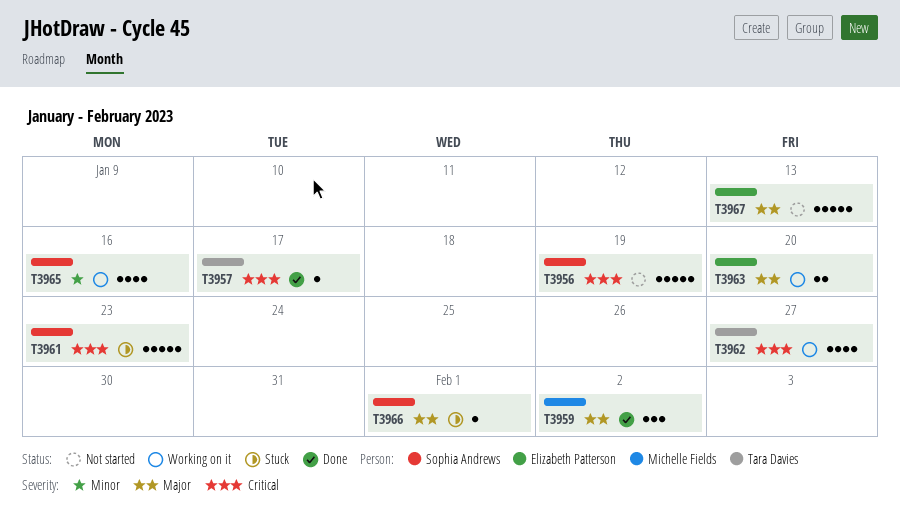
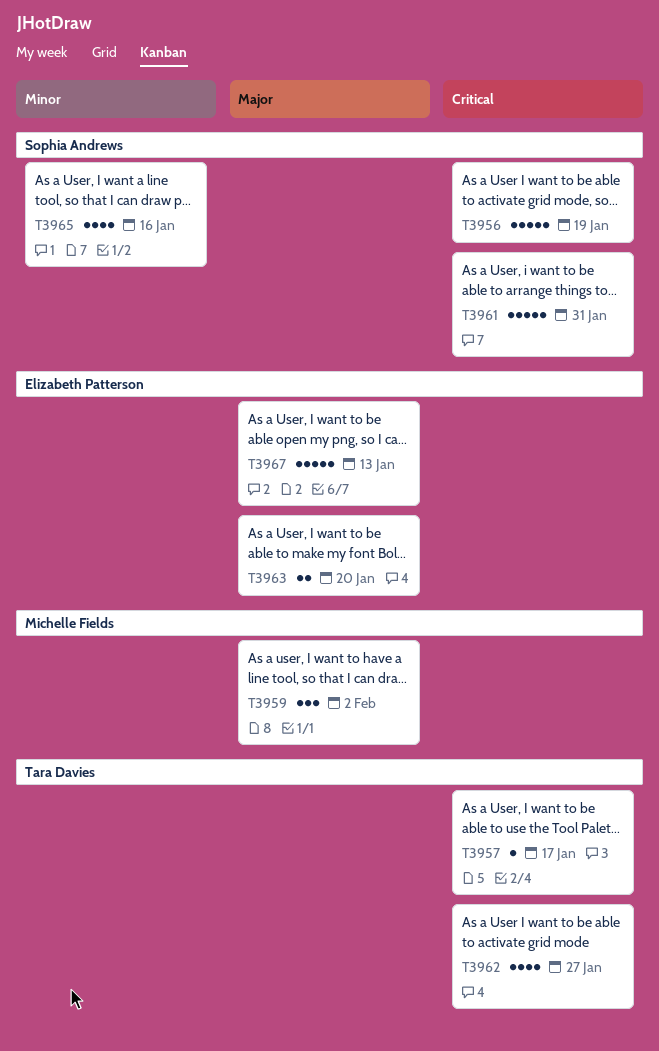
T3961, due: Jan 23 -> Jan 31
T3966: present -> none

